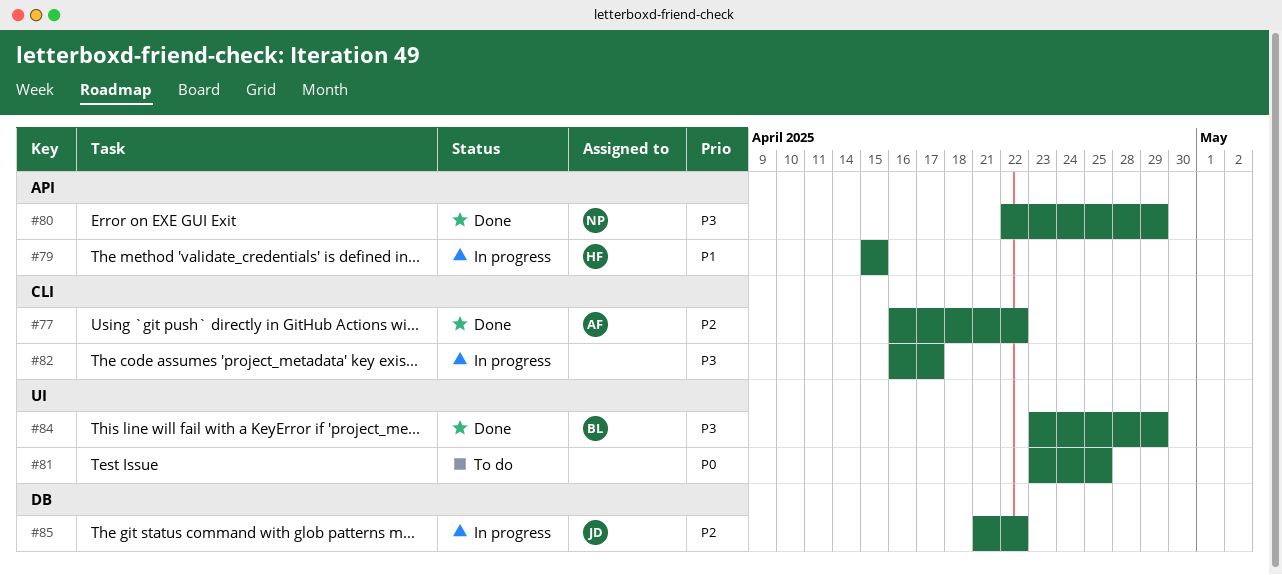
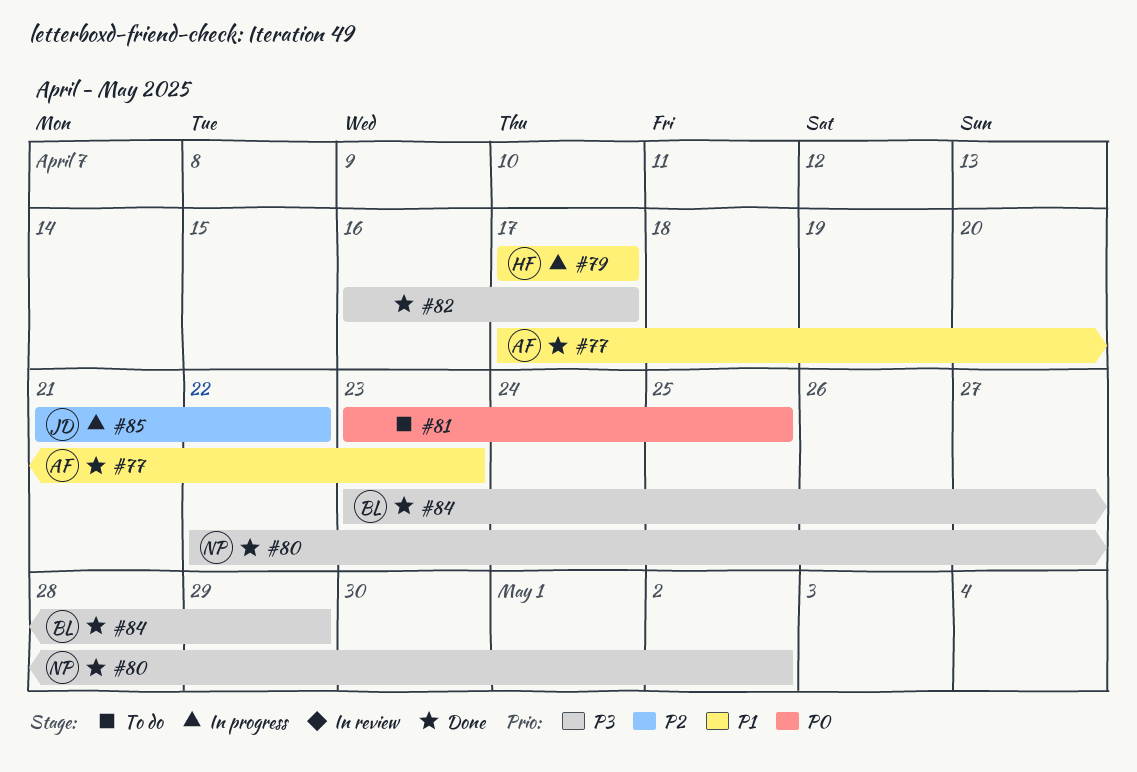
#77, priority: P2 -> P1
#77, start: Apr 16 -> Apr 17
#77, due: Apr 22 -> Apr 23
#79, start: Apr 15 -> Apr 17
#79, due: Apr 15 -> Apr 17
#80, due: Apr 29 -> May 2
#82, status: In progress -> Done

